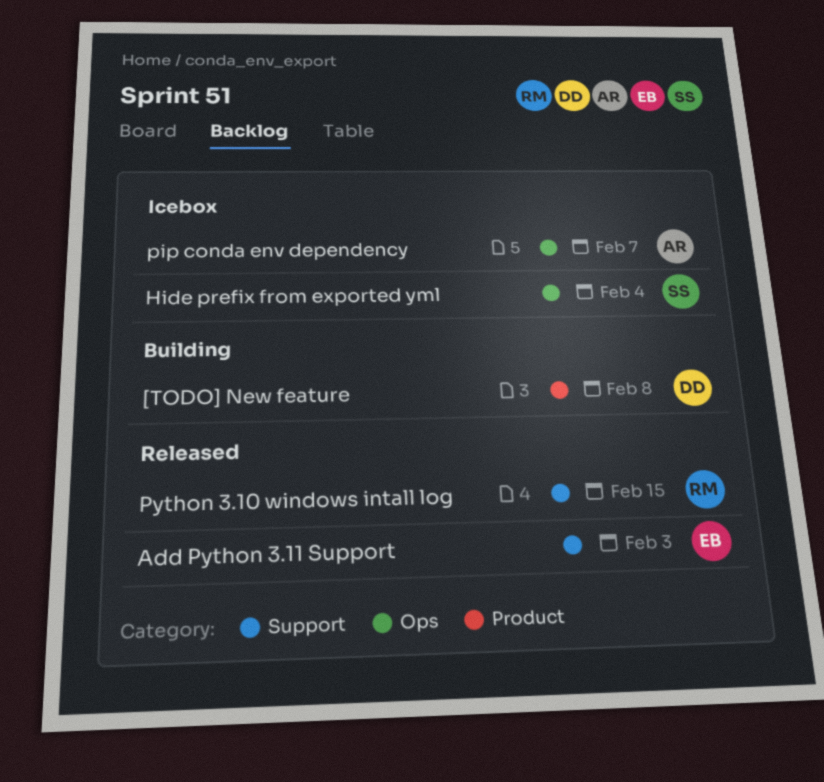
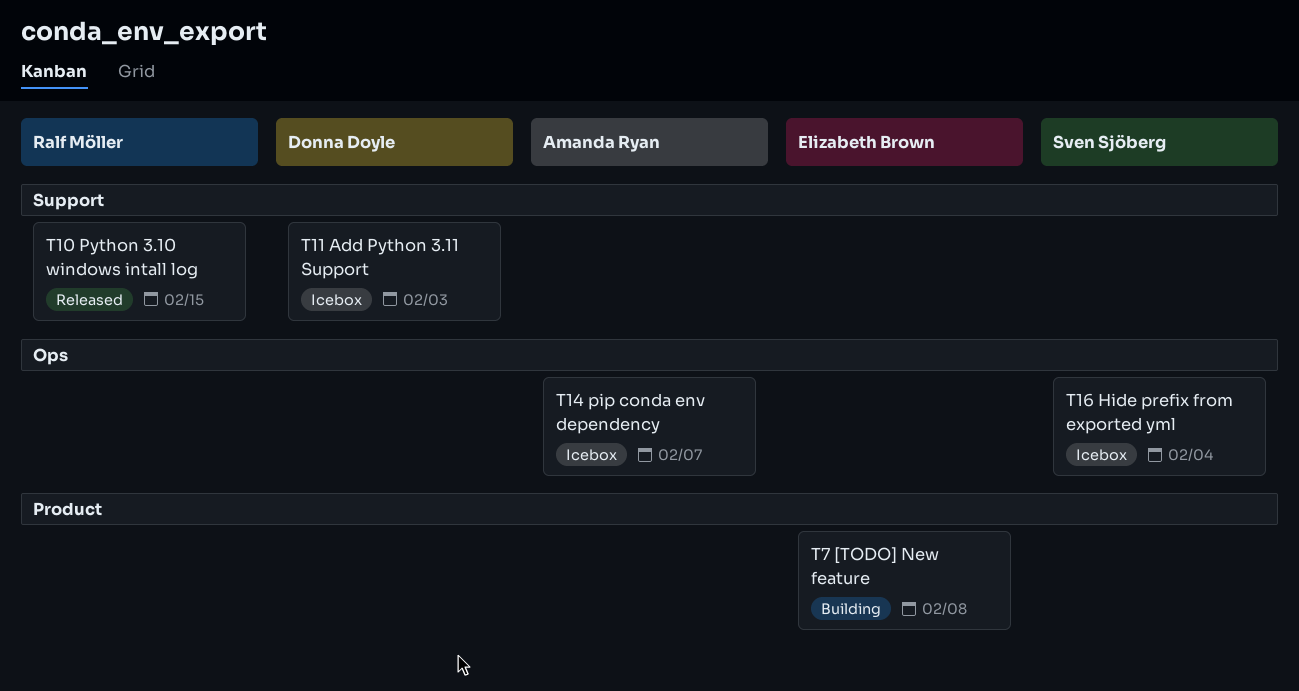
[TODO] New feature, owner: Donna Doyle -> Elizabeth Brown
Add Python 3.11 Support, status: Released -> Icebox
Add Python 3.11 Support, owner: Elizabeth Brown -> Donna Doyle

